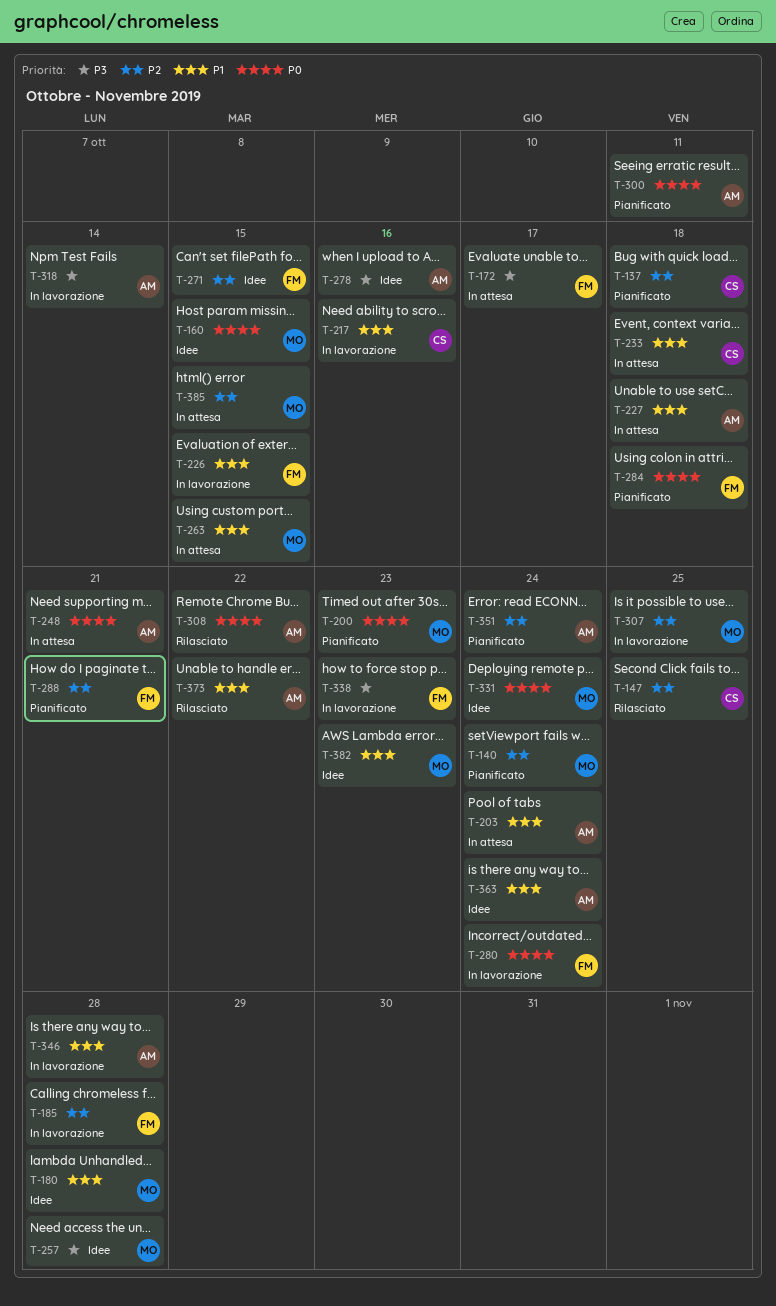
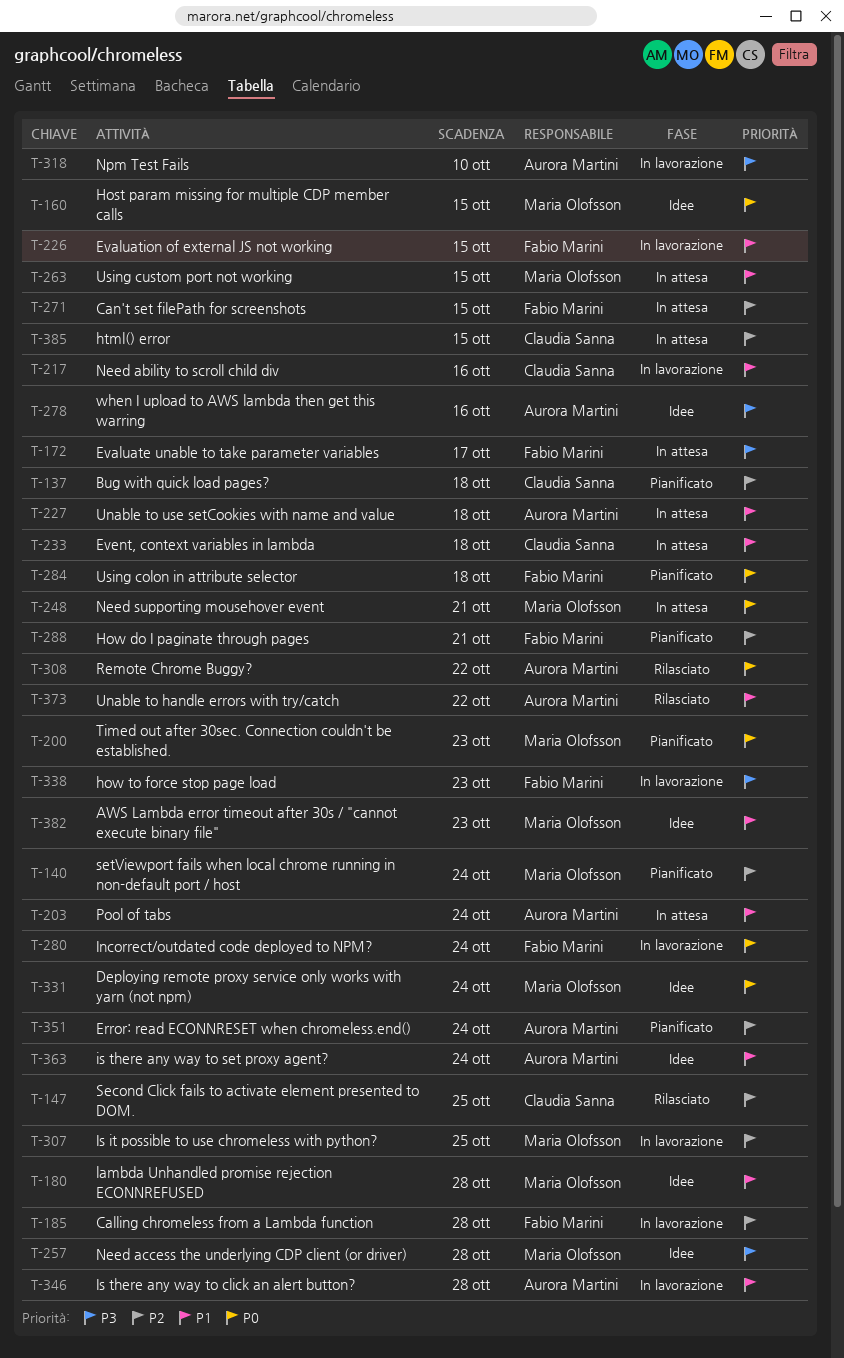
T-248, owner: Aurora Martini -> Maria Olofsson
T-271, status: Idee -> In attesa
T-300: present -> none
T-318, due: Oct 14 -> Oct 10
T-385, owner: Maria Olofsson -> Claudia Sanna

